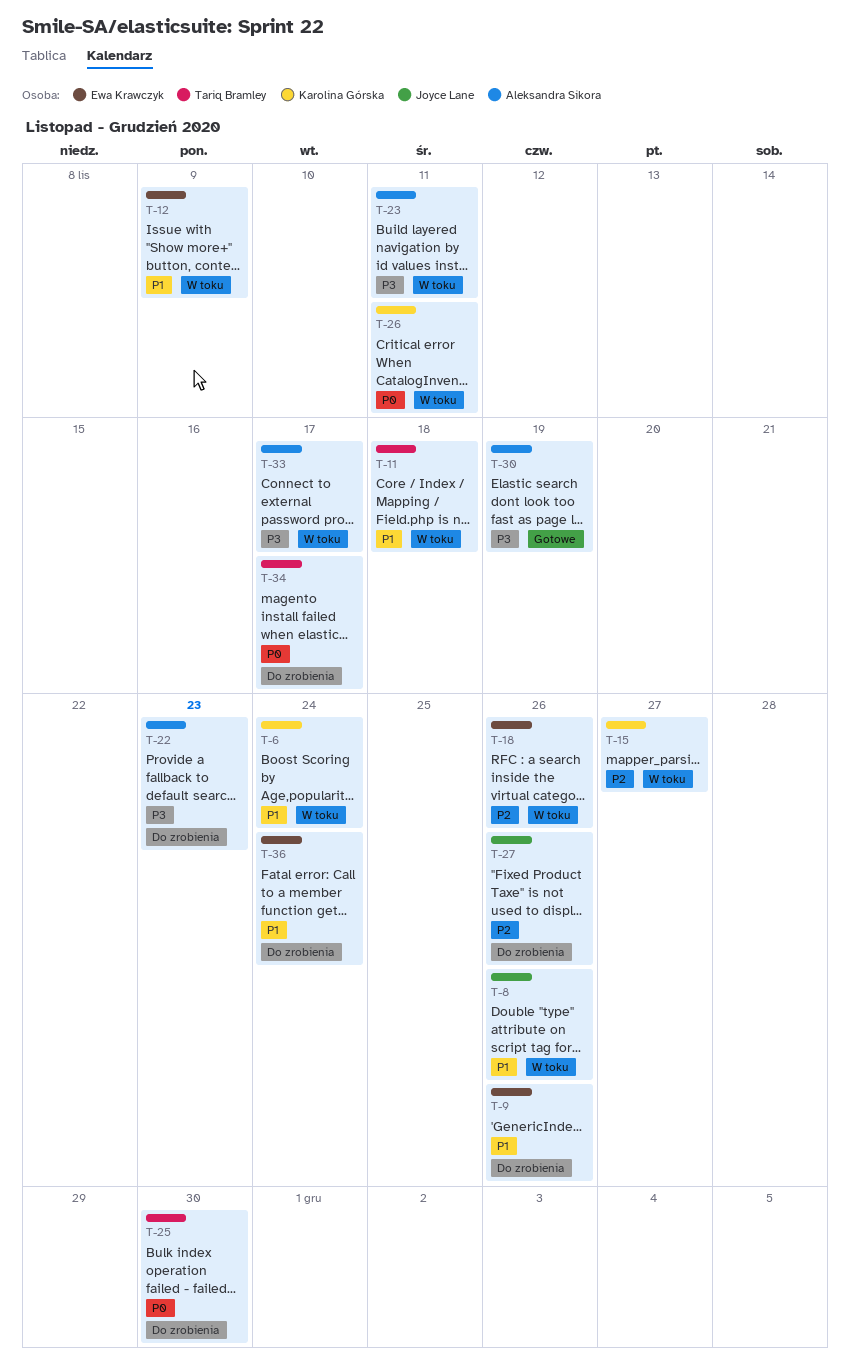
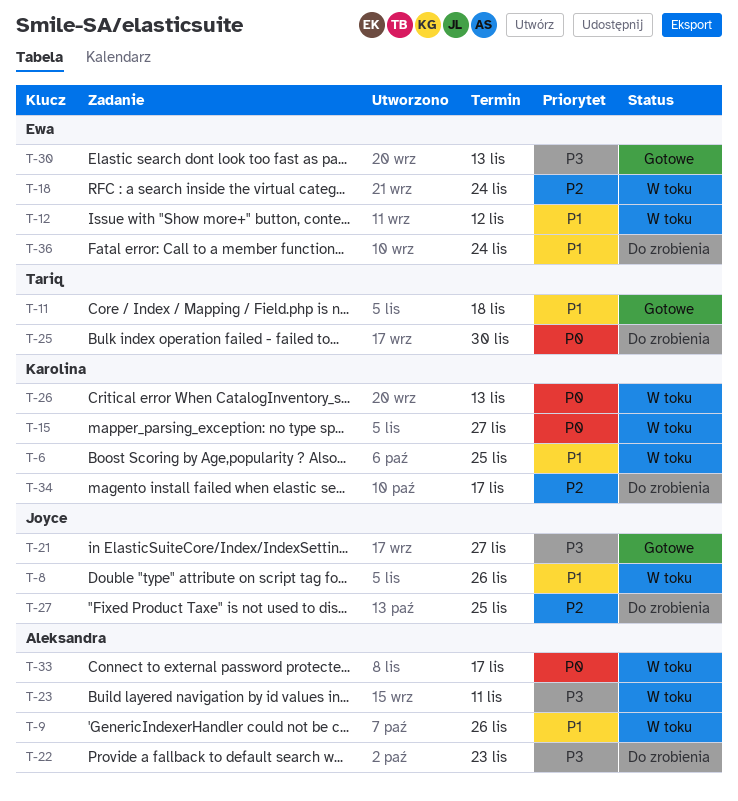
T-6, due: Nov 24 -> Nov 25
T-9, status: Do zrobienia -> W toku
T-9, owner: Ewa Krawczyk -> Aleksandra Sikora
T-11, status: W toku -> Gotowe
T-12, due: Nov 9 -> Nov 12
T-15, priority: P2 -> P0
T-18, due: Nov 26 -> Nov 24
T-21: none -> present
T-26, due: Nov 11 -> Nov 13
T-27, due: Nov 26 -> Nov 25
T-30, owner: Aleksandra Sikora -> Ewa Krawczyk
T-30, due: Nov 19 -> Nov 13
T-33, priority: P3 -> P0
T-34, owner: Tariq Bramley -> Karolina Górska
T-34, priority: P0 -> P2

